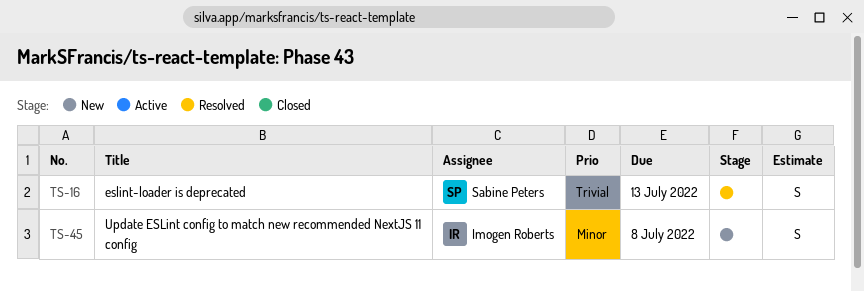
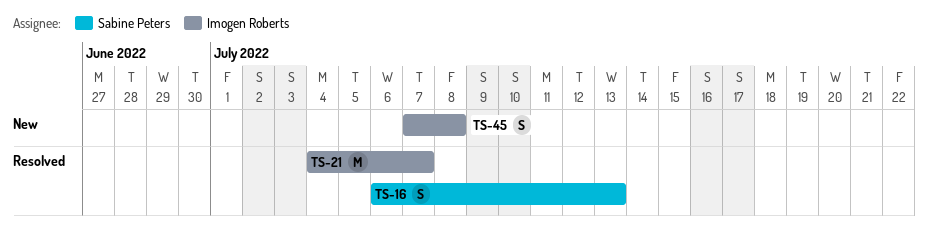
TS-21: none -> present

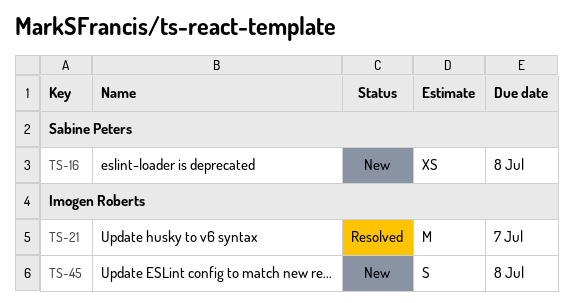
TS-16, status: Resolved -> New
TS-16, estimate: S -> XS
TS-16, due: Jul 13 -> Jul 8

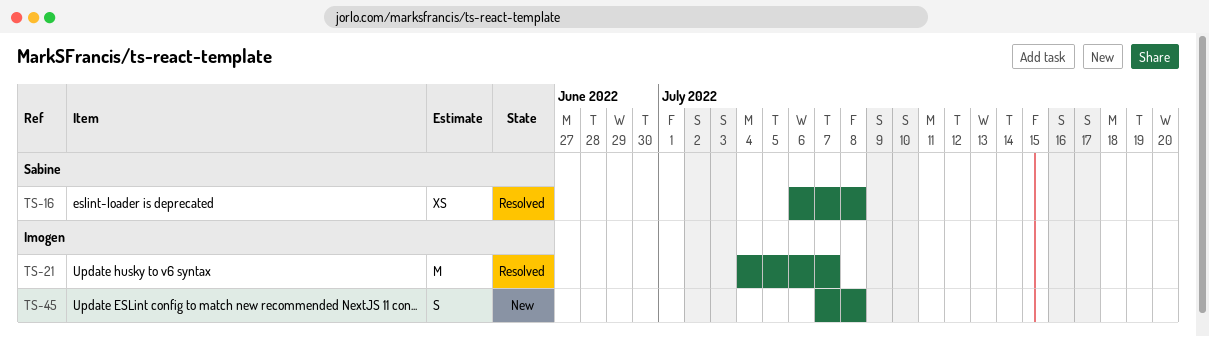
TS-16, status: New -> Resolved

